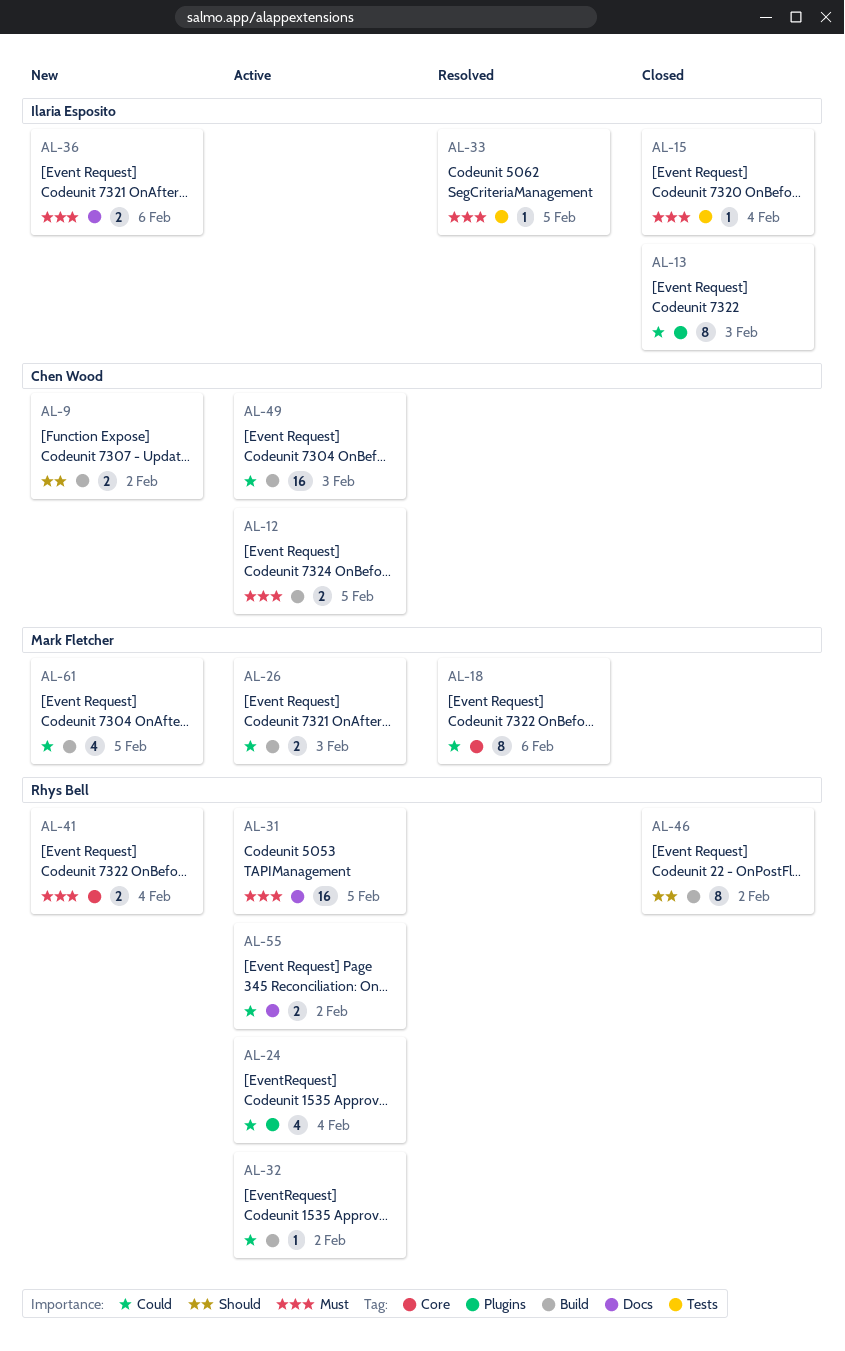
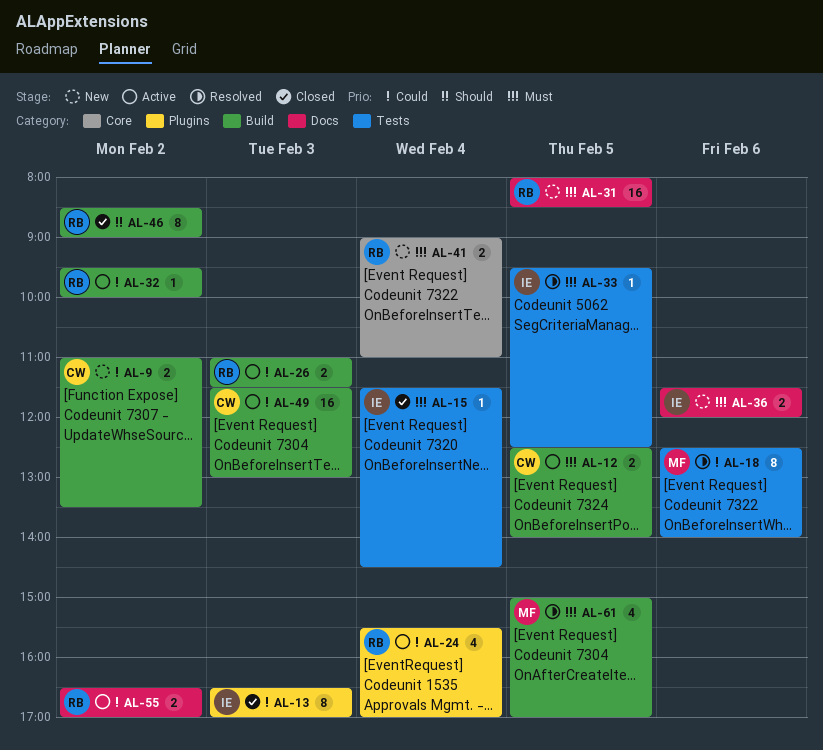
AL-9, priority: Should -> Could
AL-18, label: Core -> Tests
AL-26, owner: Mark Fletcher -> Rhys Bell
AL-31, status: Active -> New
AL-61, status: New -> Resolved
AL-61, priority: Could -> Must

